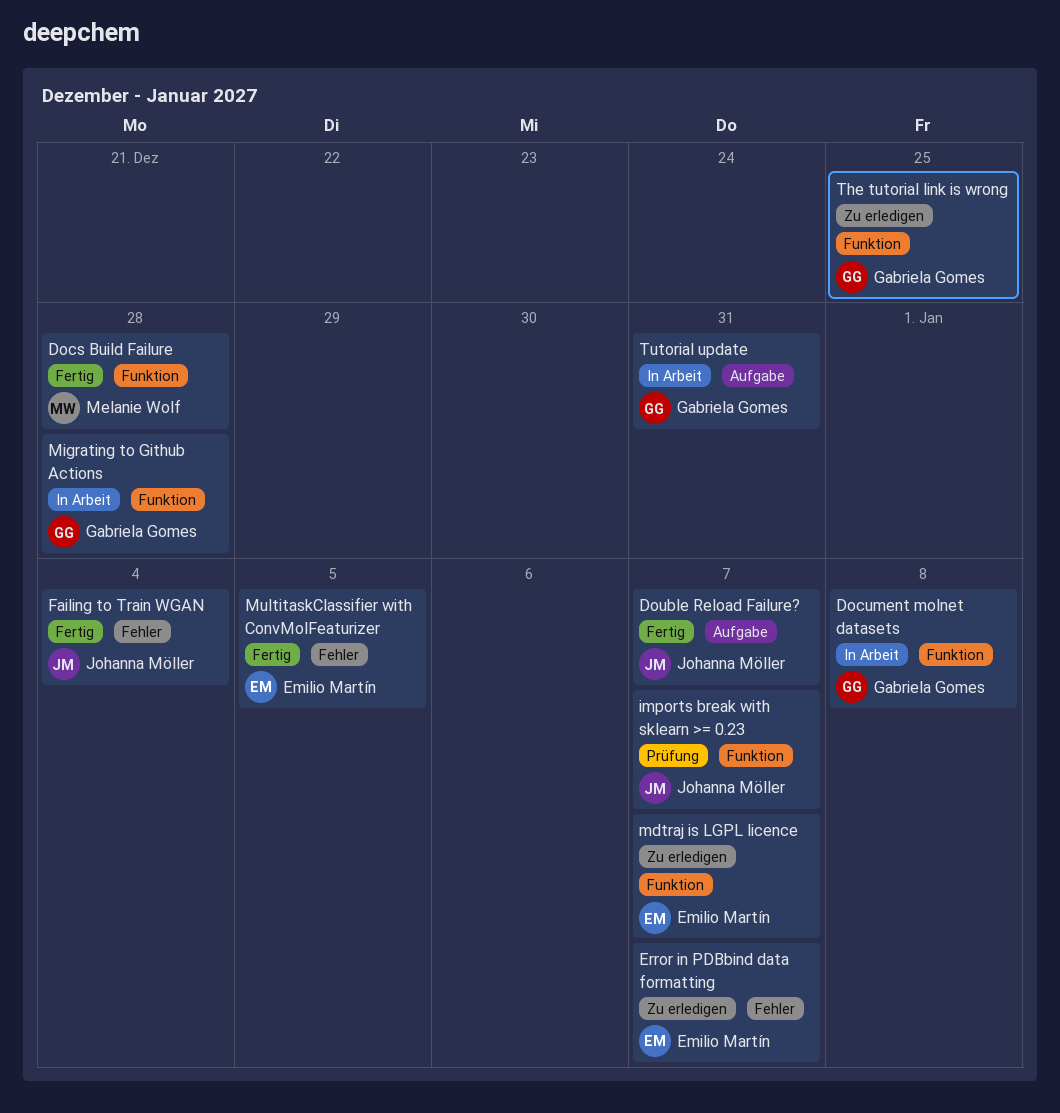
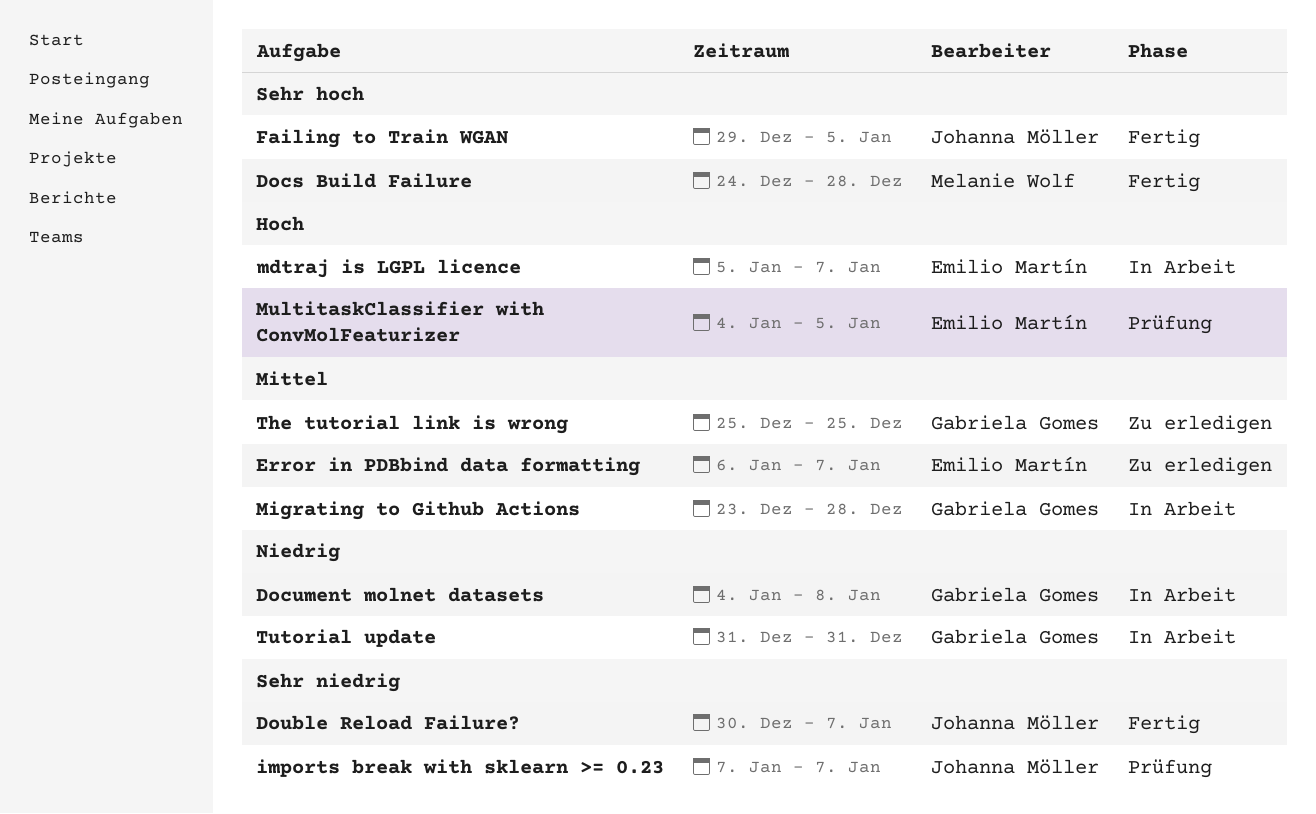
Failing to Train WGAN, due: Jan 4 -> Jan 5
mdtraj is LGPL licence, status: Zu erledigen -> In Arbeit
MultitaskClassifier with ConvMolFeaturizer, status: Fertig -> Prüfung

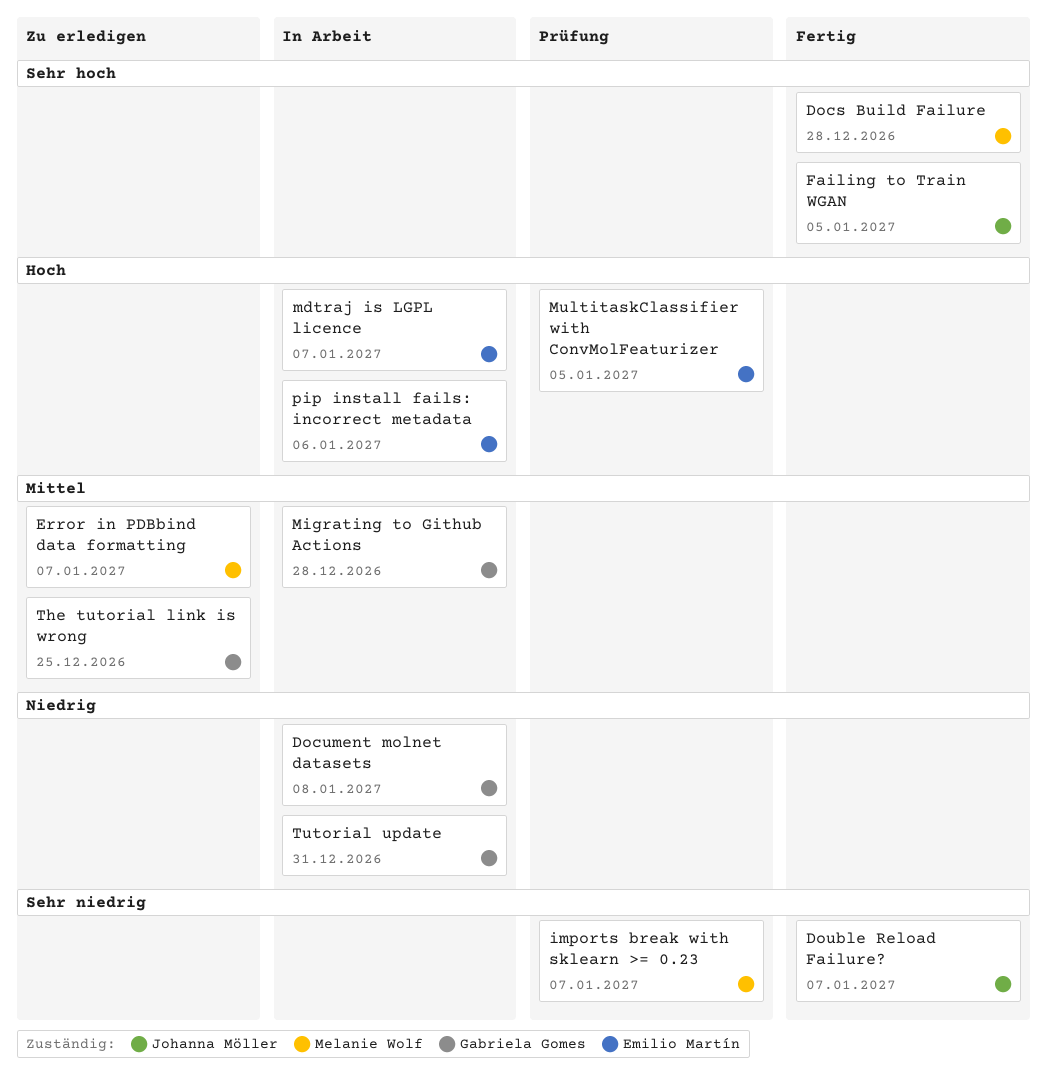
Error in PDBbind data formatting, owner: Emilio Martín -> Melanie Wolf
imports break with sklearn >= 0.23, owner: Johanna Möller -> Melanie Wolf
pip install fails: incorrect metadata: none -> present

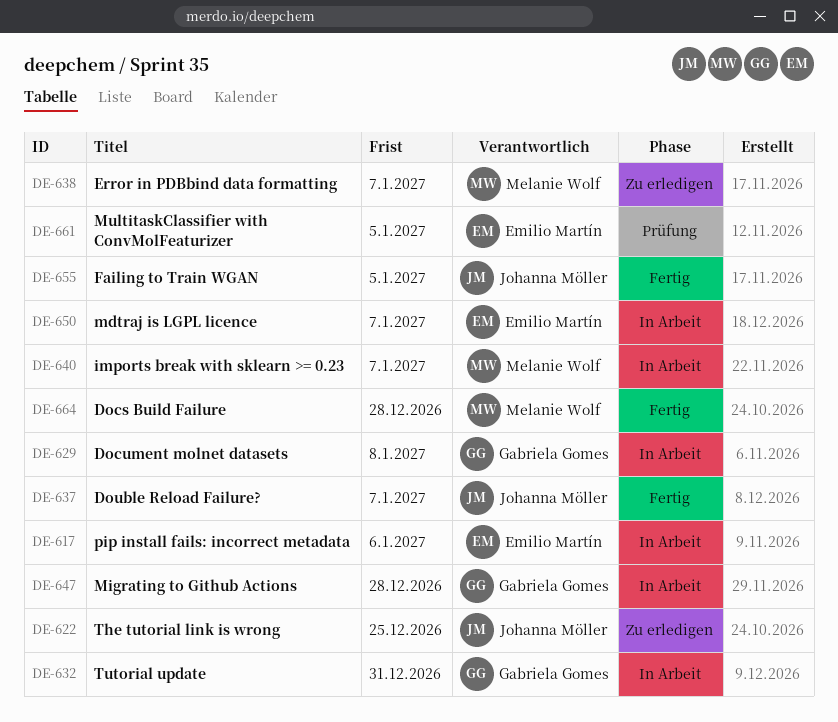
imports break with sklearn >= 0.23, status: Prüfung -> In Arbeit
The tutorial link is wrong, owner: Gabriela Gomes -> Johanna Möller

